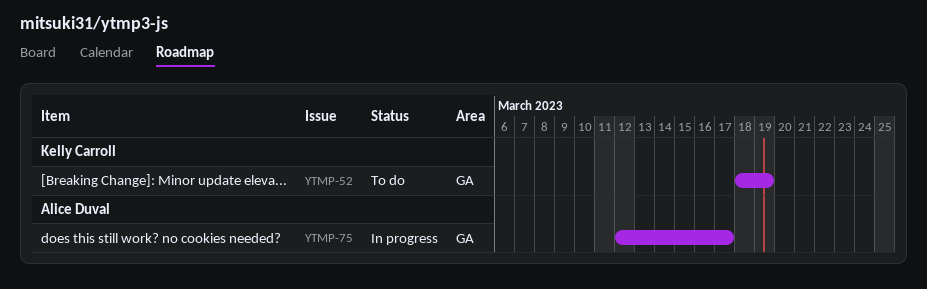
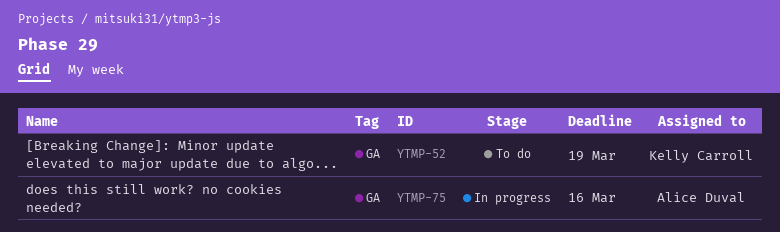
YTMP-75, due: Mar 17 -> Mar 16

